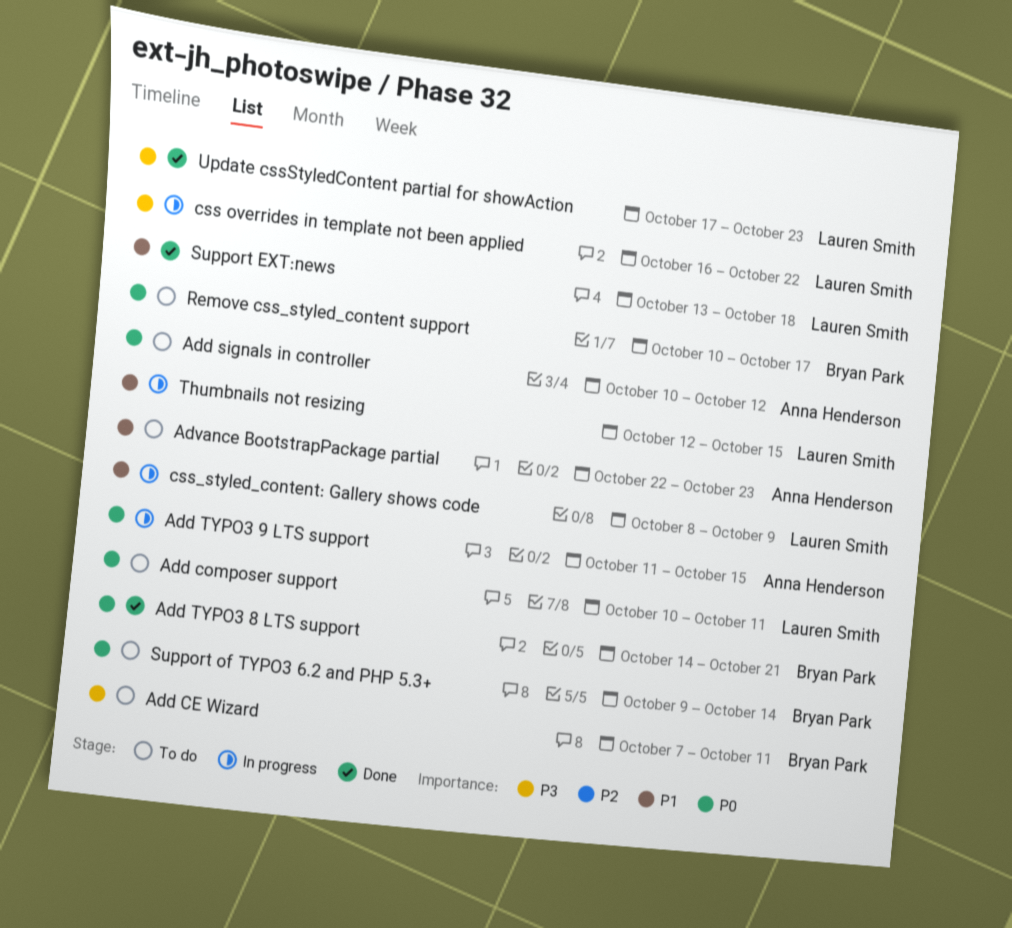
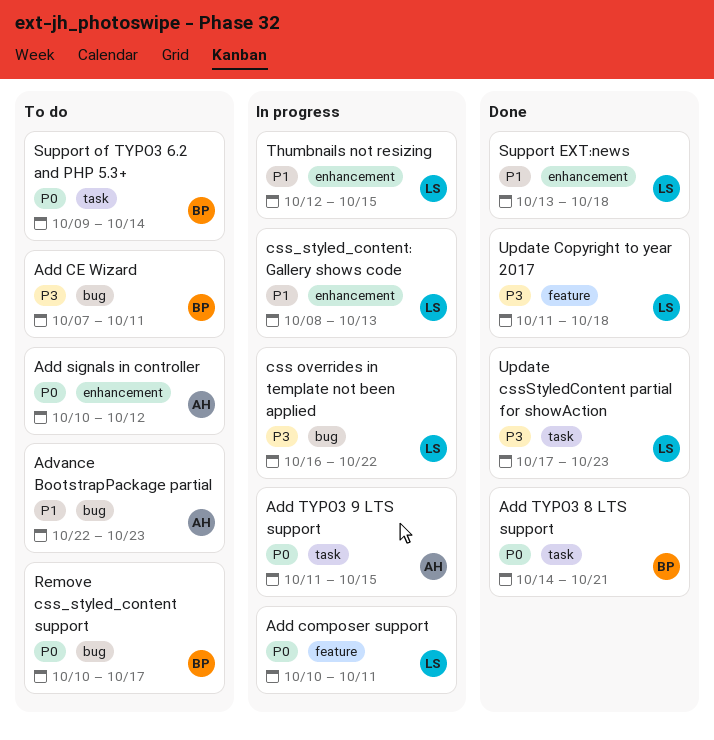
Add composer support, status: To do -> In progress
css_styled_content: Gallery shows code, due: Oct 9 -> Oct 13
Update Copyright to year 2017: none -> present

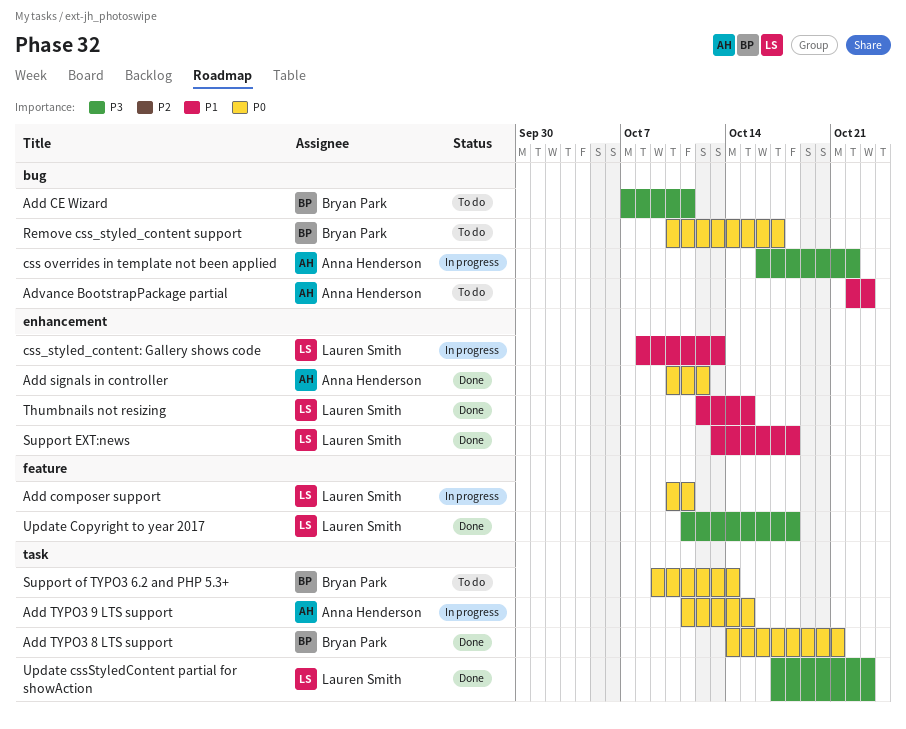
Add signals in controller, status: To do -> Done
css overrides in template not been applied, owner: Lauren Smith -> Anna Henderson
Thumbnails not resizing, status: In progress -> Done

